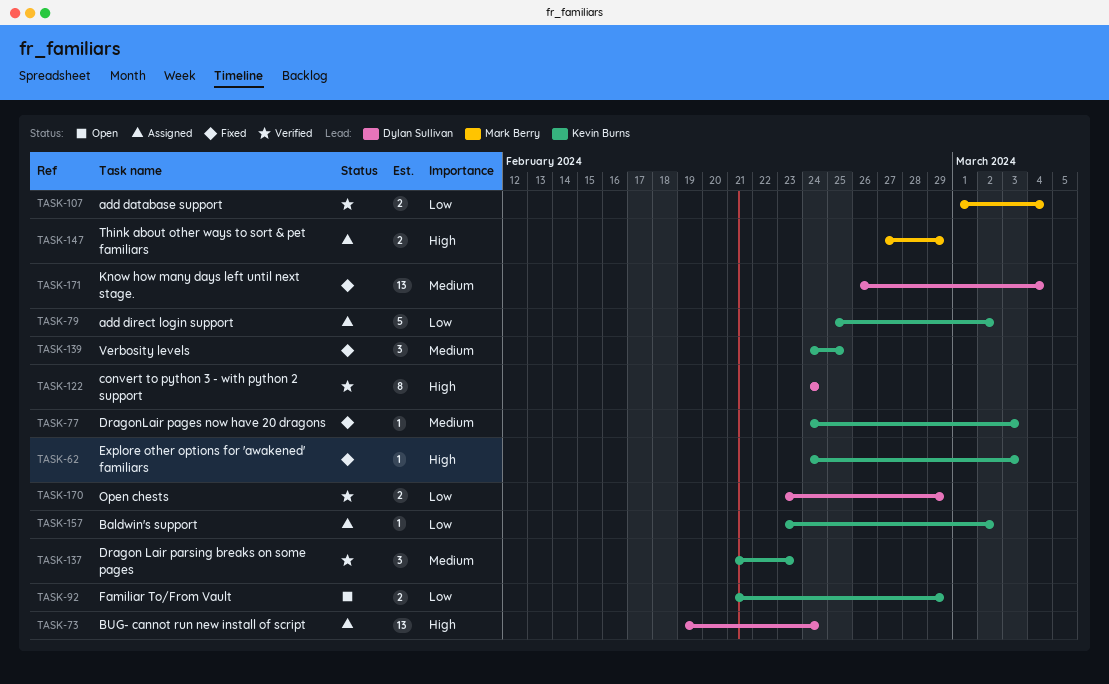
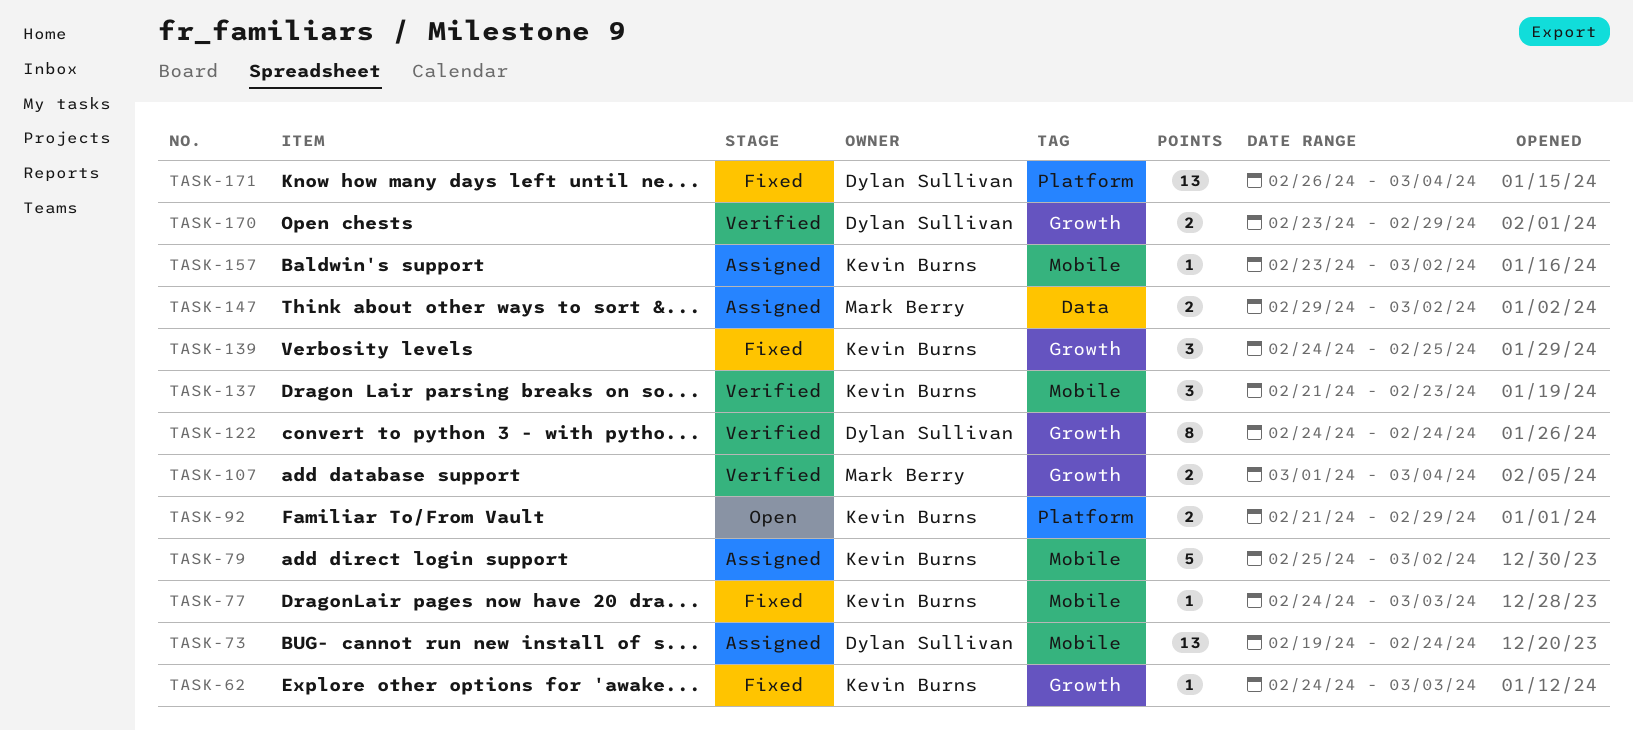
TASK-147, start: Feb 27 -> Feb 29
TASK-147, due: Feb 29 -> Mar 2

